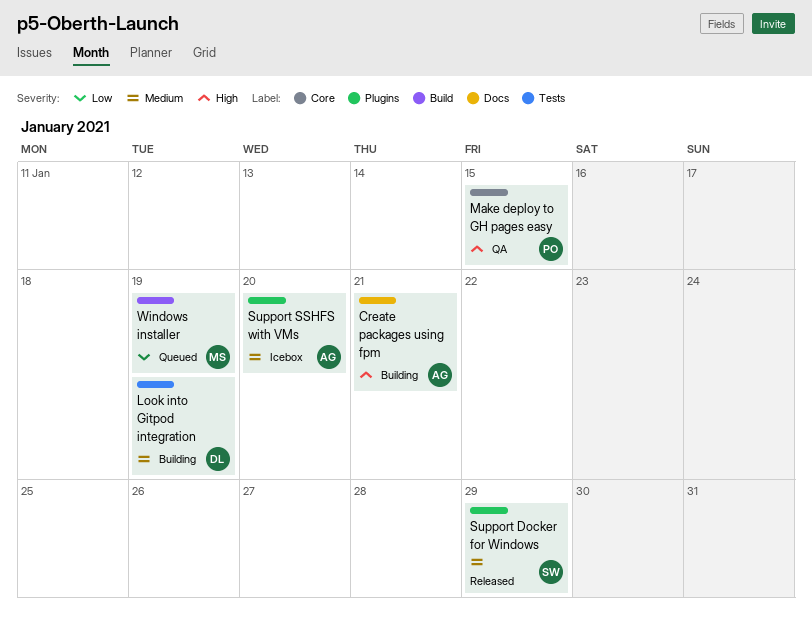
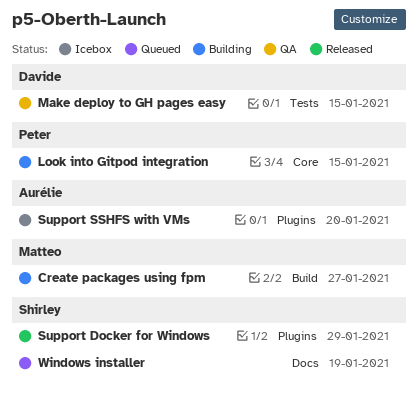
Create packages using fpm, owner: Aurélie -> Matteo
Create packages using fpm, label: Docs -> Build
Create packages using fpm, due: Jan 21 -> Jan 27
Look into Gitpod integration, owner: Davide -> Peter
Look into Gitpod integration, label: Tests -> Core
Look into Gitpod integration, due: Jan 19 -> Jan 15
Make deploy to GH pages easy, owner: Peter -> Davide
Make deploy to GH pages easy, label: Core -> Tests
Windows installer, owner: Matteo -> Shirley
Windows installer, label: Build -> Docs

